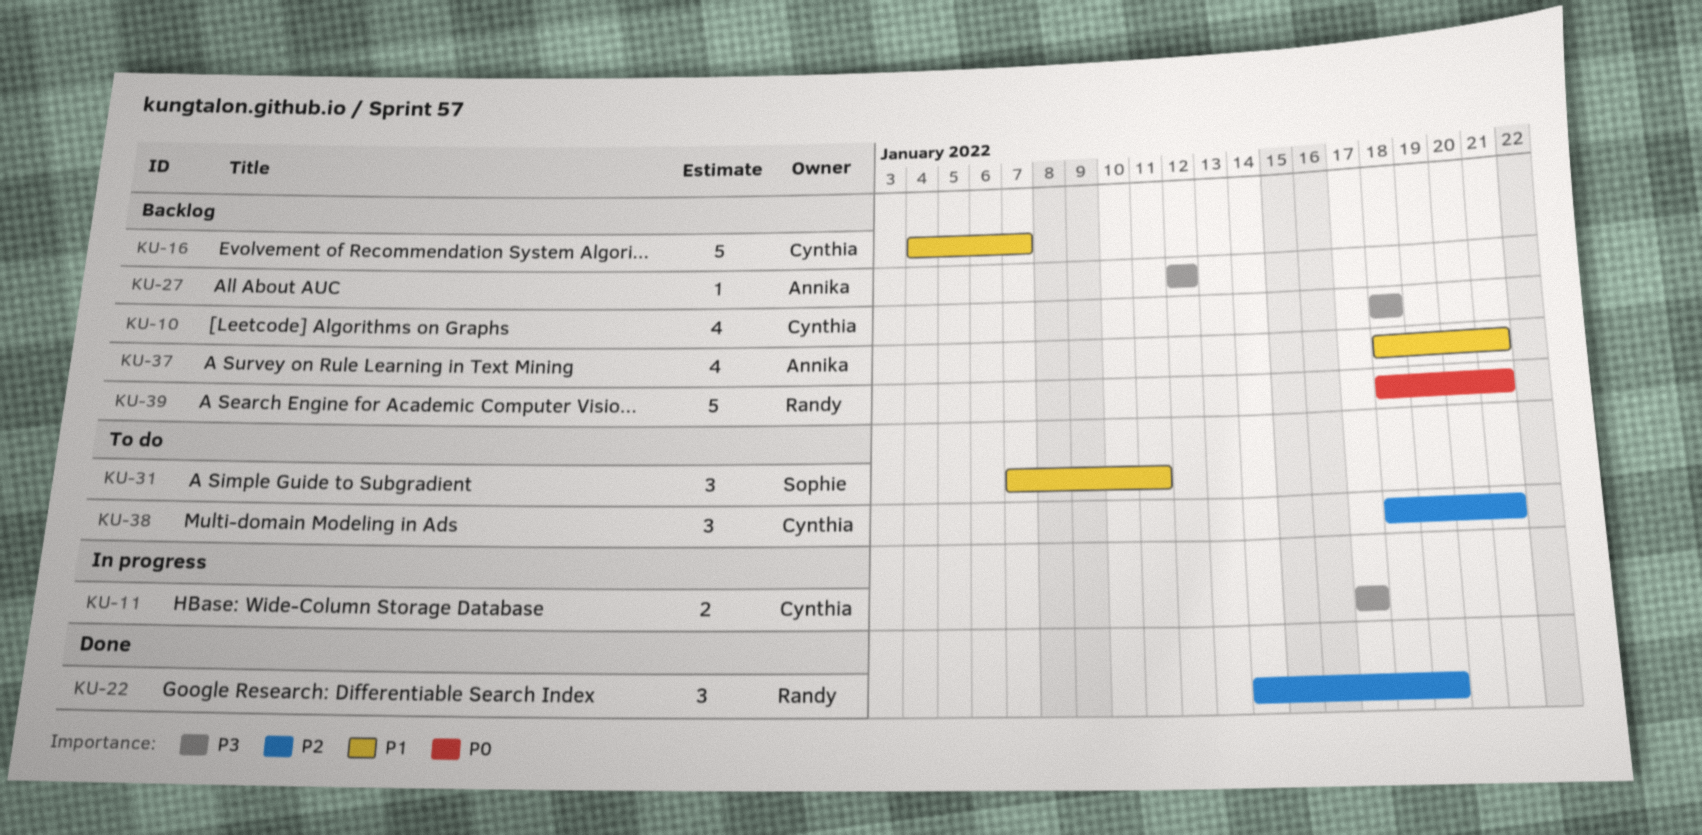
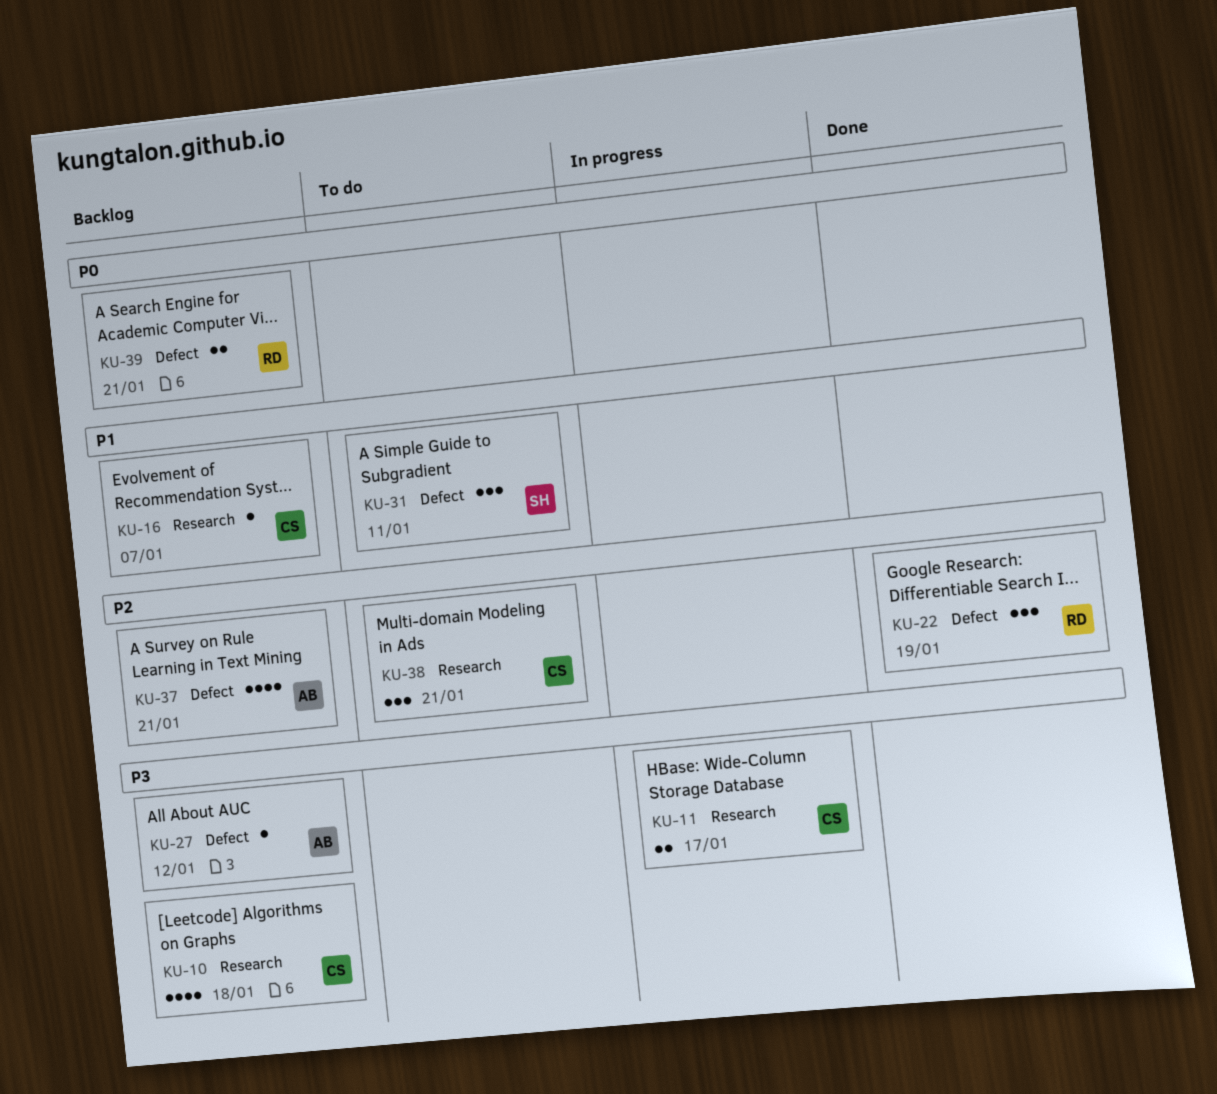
KU-16, estimate: 5 -> 1
KU-37, priority: P1 -> P2
KU-39, estimate: 5 -> 2

